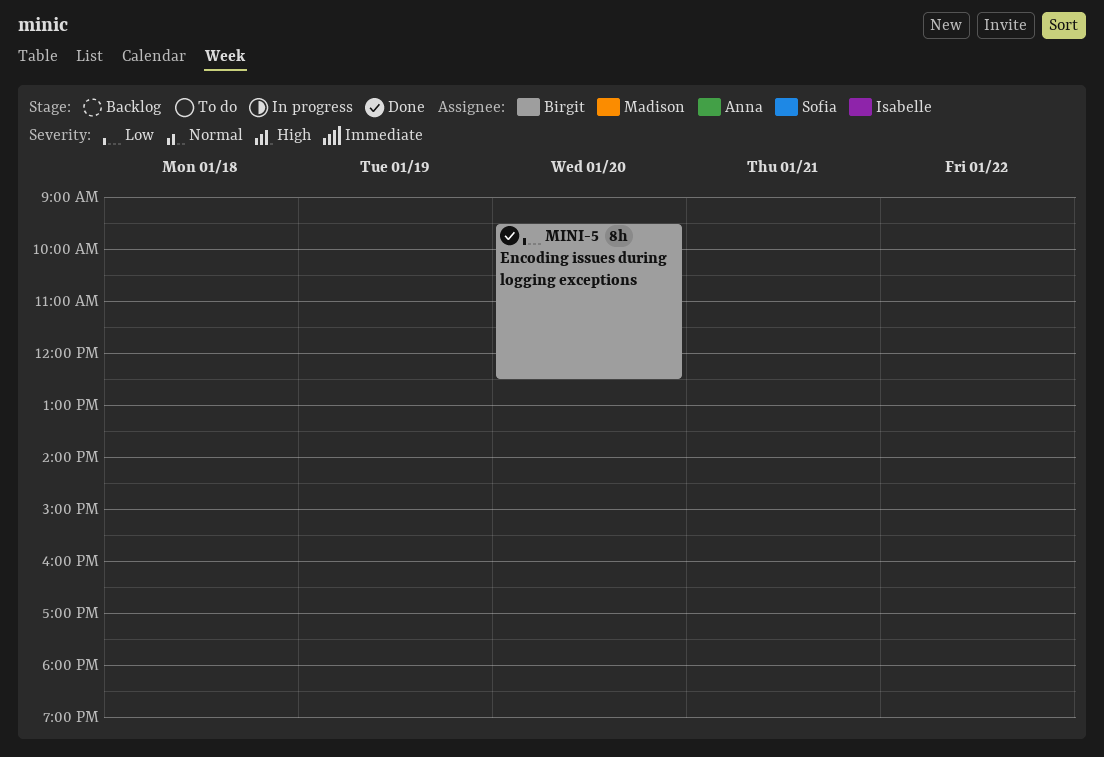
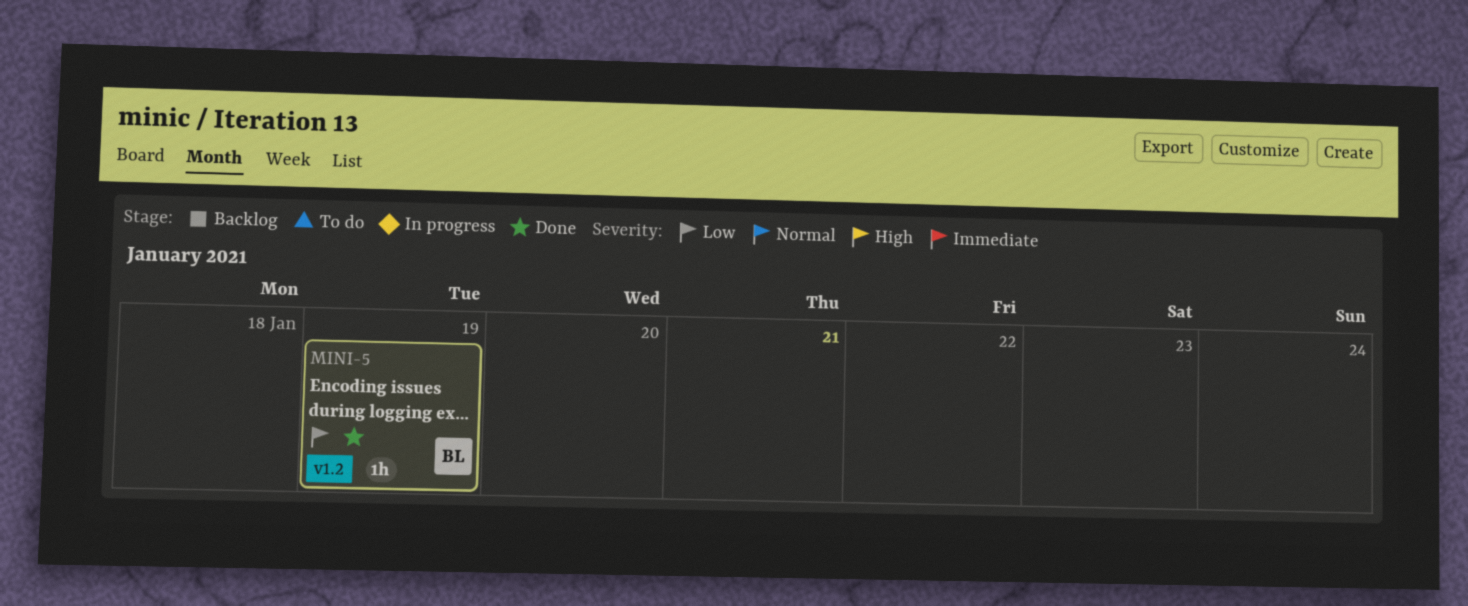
MINI-5, estimate: 8h -> 1h
MINI-5, day: Jan 20 -> Jan 19

